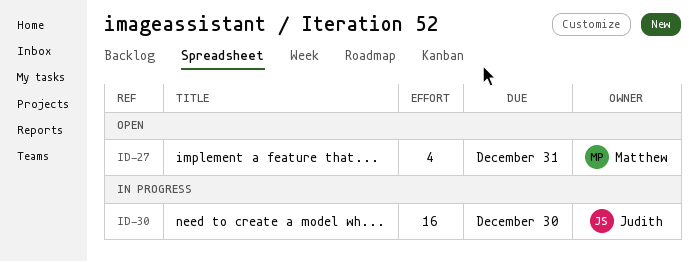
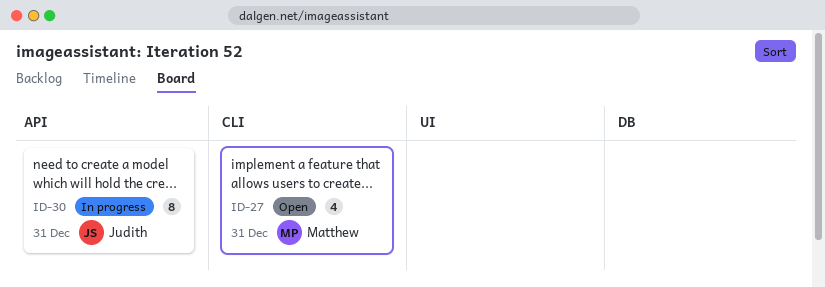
ID-30, estimate: 16 -> 8
ID-30, due: Dec 30 -> Dec 31

